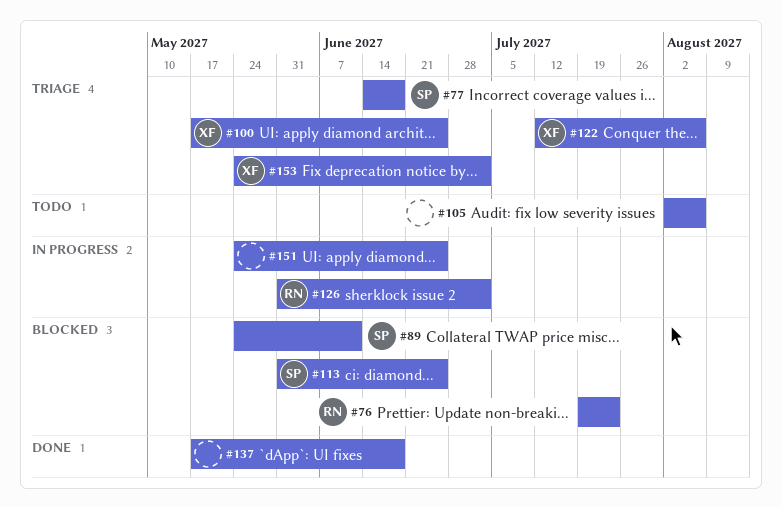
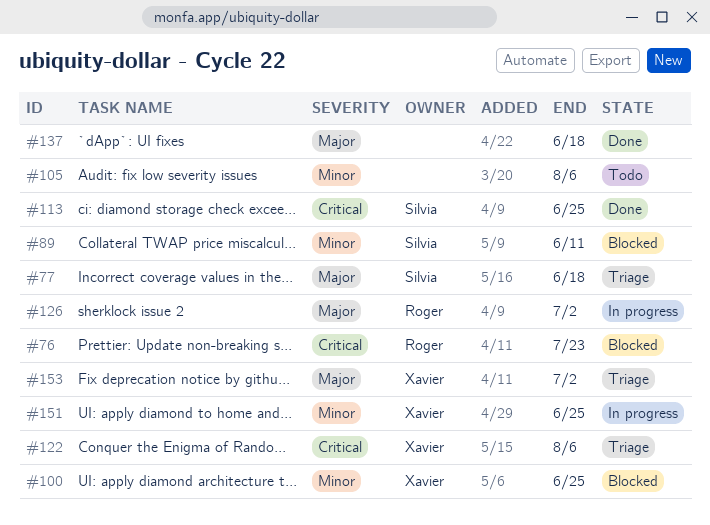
#100, status: Triage -> Blocked
#113, status: Blocked -> Done
#151, owner: none -> Xavier

